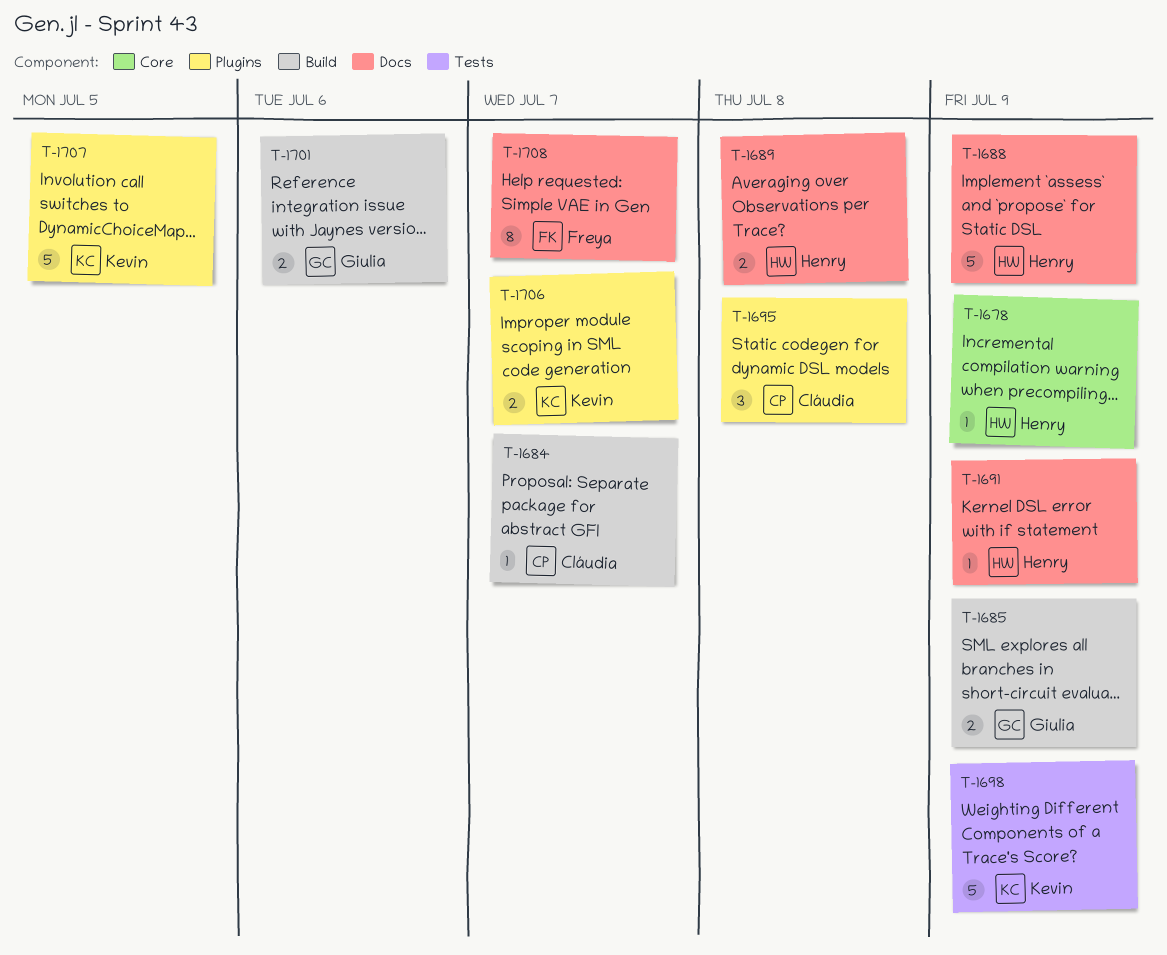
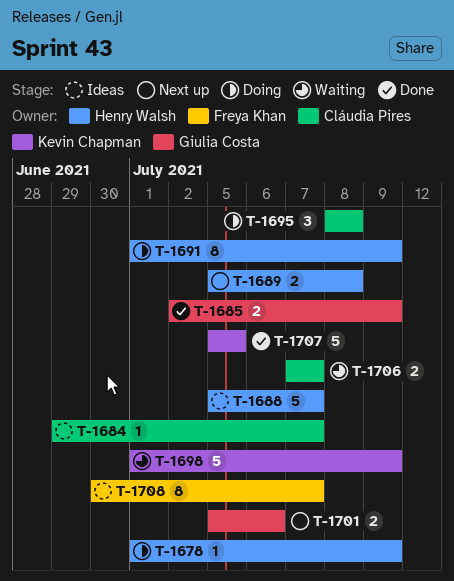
T-1688, due: Jul 9 -> Jul 7
T-1691, estimate: 1 -> 8
T-1706, owner: Kevin Chapman -> Cláudia Pires

